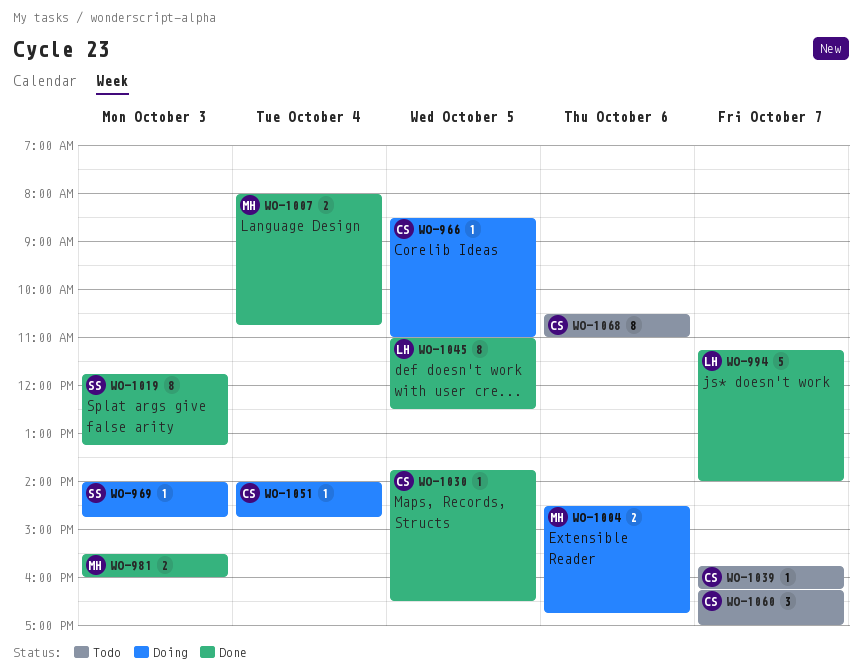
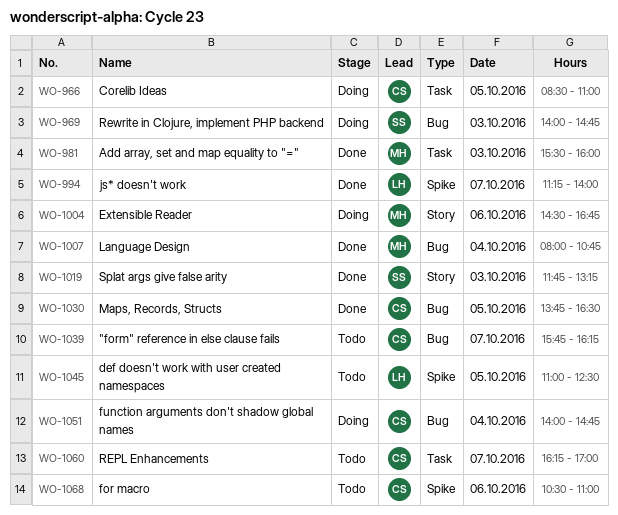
WO-1045, status: Done -> Todo

